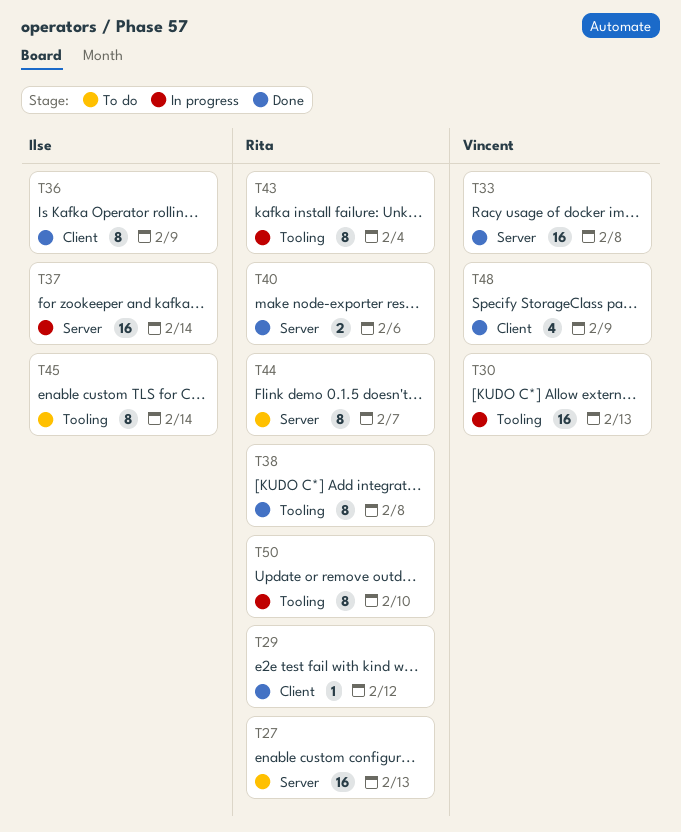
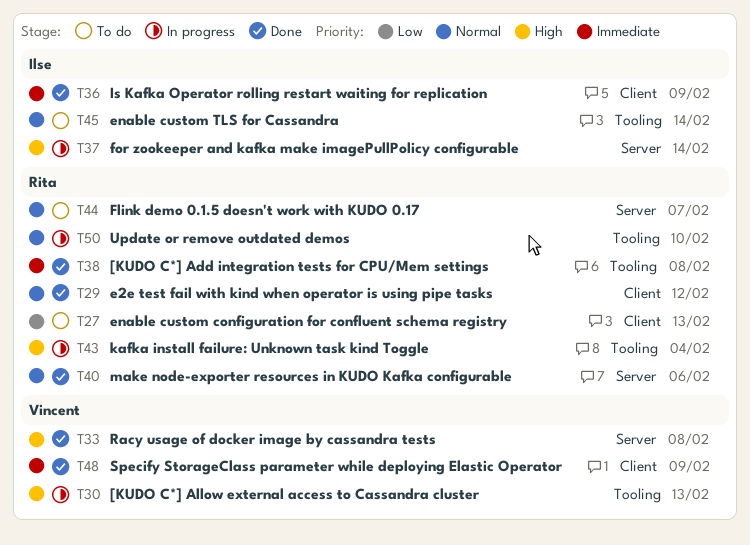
T27, label: Server -> Client

